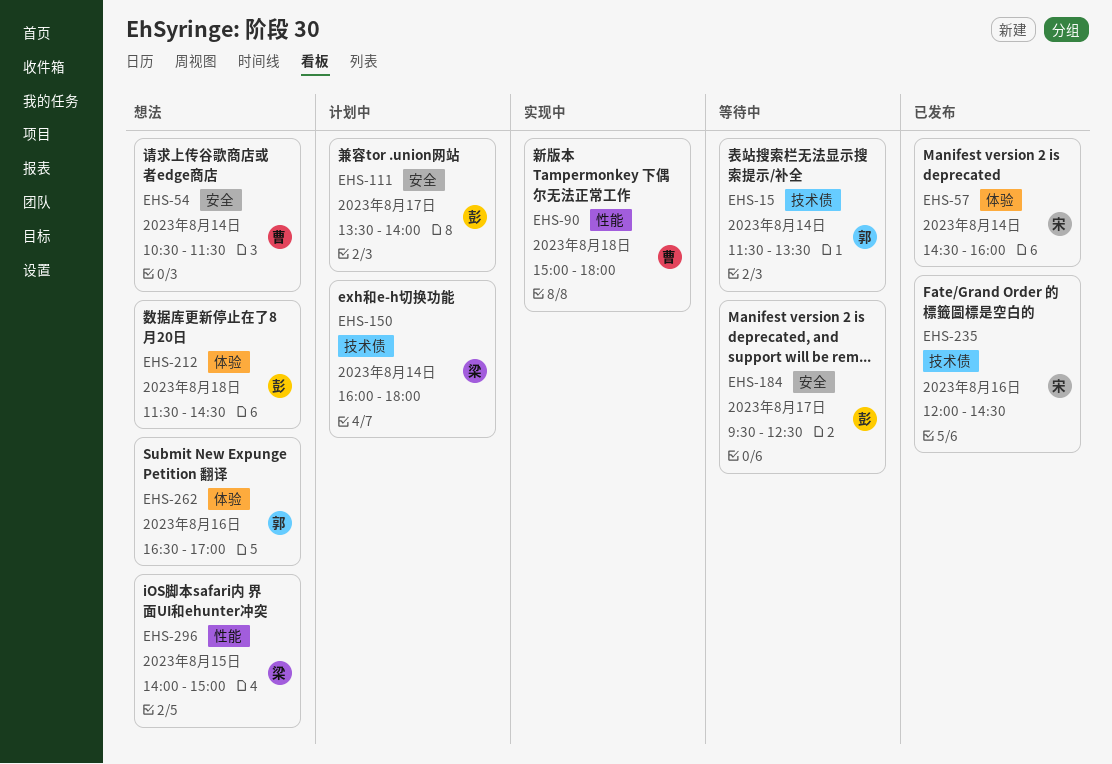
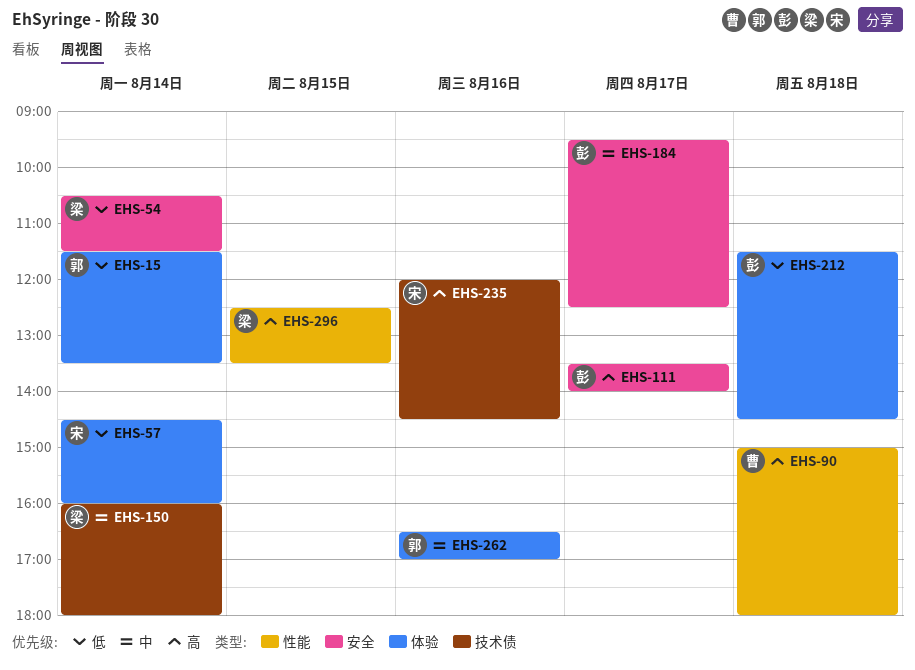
EHS-15, label: 技术债 -> 体验
EHS-54, owner: 曹 -> 梁
EHS-296, begins: 14:00 -> 12:30
EHS-296, ends: 15:00 -> 13:30

